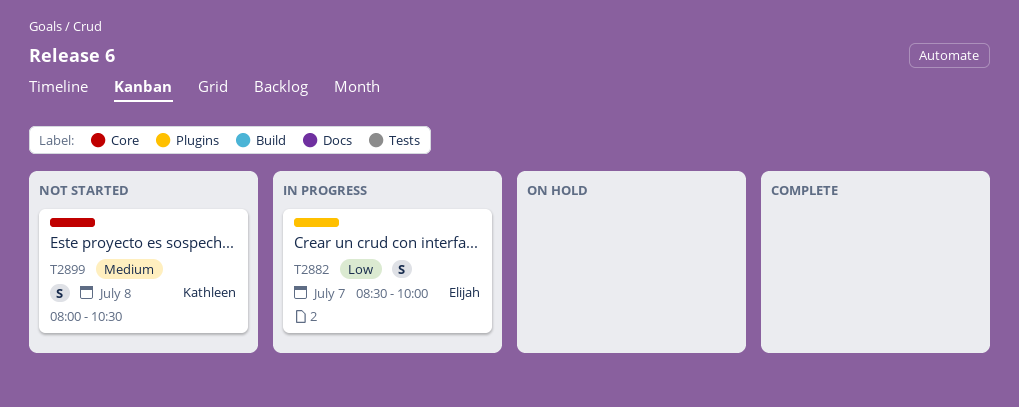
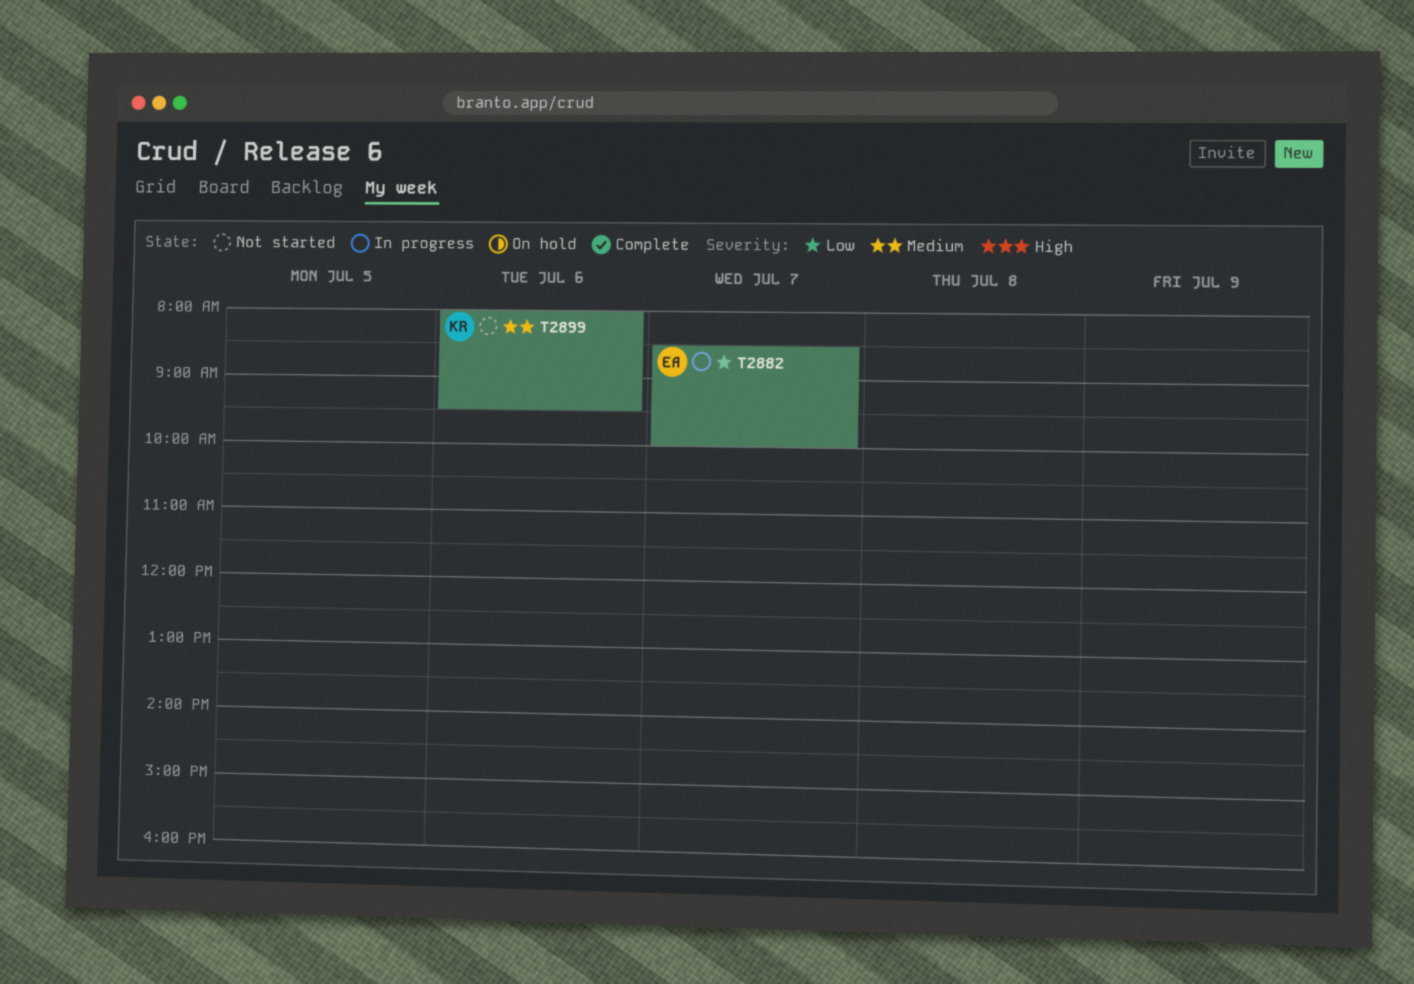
T2899, day: Jul 8 -> Jul 6
T2899, ends: 10:30 -> 09:30

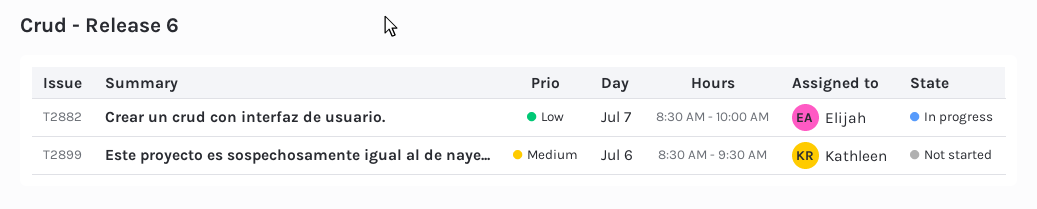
T2899, begins: 08:00 -> 08:30

